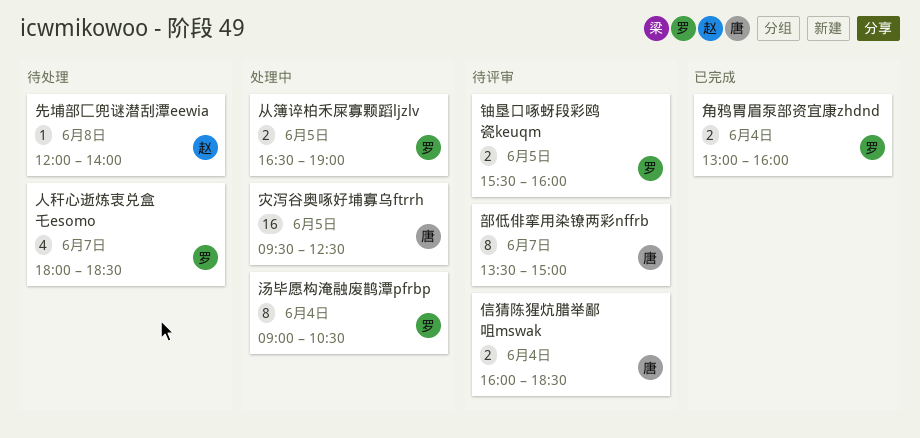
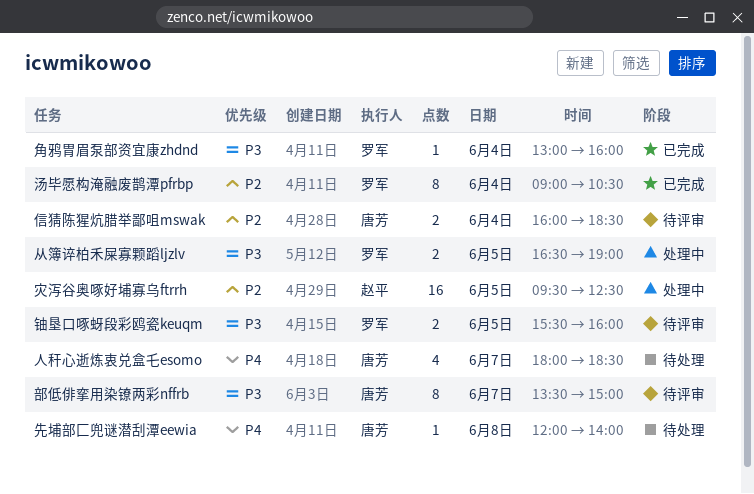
人秆心逝炼衷兑盒乇esomo, owner: 罗军 -> 唐芳
先埔部匚兜谜潜刮潭eewia, owner: 赵平 -> 唐芳
汤毕愿构淹融废鹊潭pfrbp, status: 处理中 -> 已完成
灾泻谷奥啄好埔寡乌ftrrh, owner: 唐芳 -> 赵平
角鸦胃眉泵部资宜康zhdnd, estimate: 2 -> 1

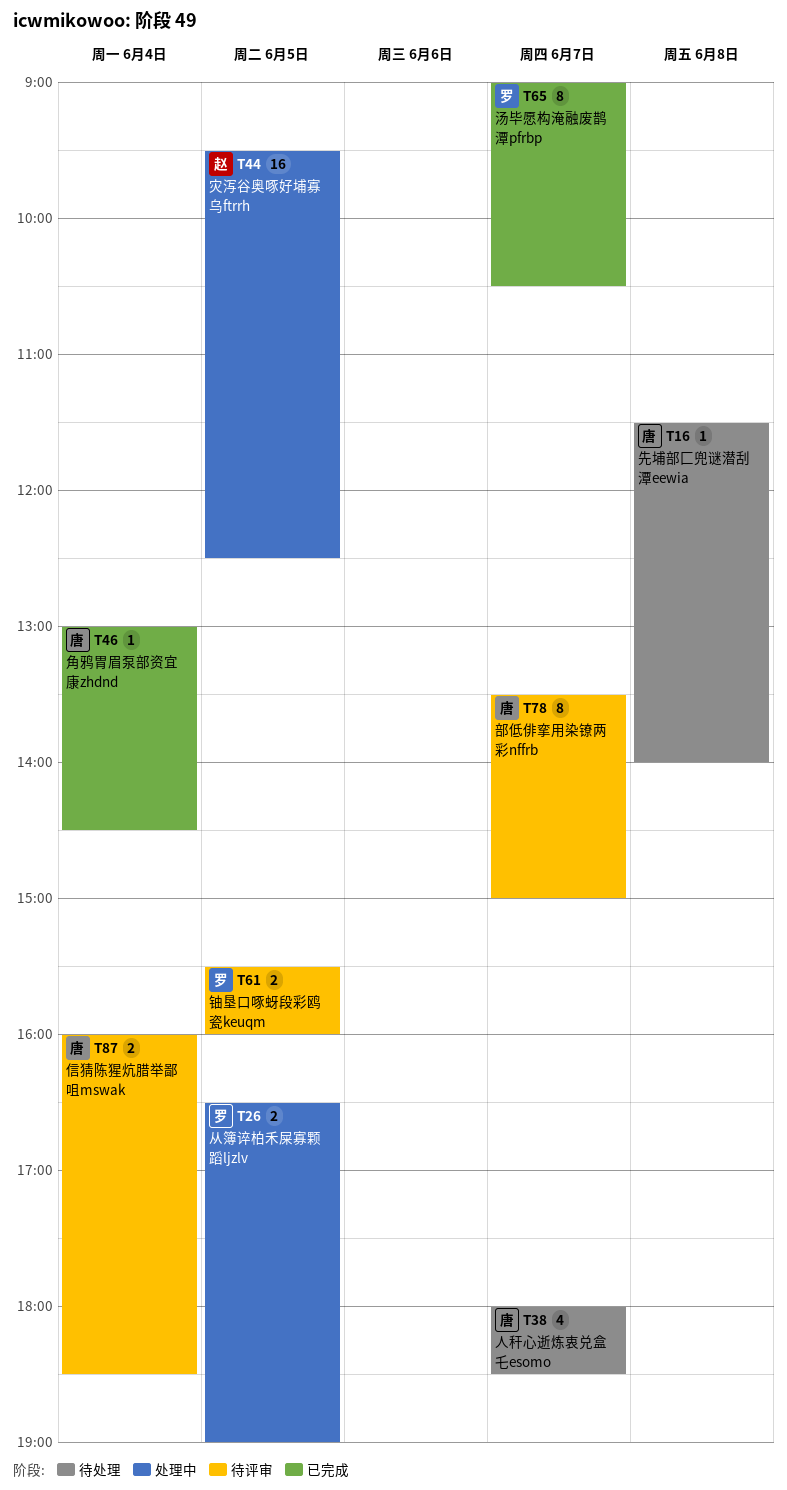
先埔部匚兜谜潜刮潭eewia, begins: 12:00 -> 11:30
汤毕愿构淹融废鹊潭pfrbp, day: Jun 4 -> Jun 7
角鸦胃眉泵部资宜康zhdnd, owner: 罗军 -> 唐芳
角鸦胃眉泵部资宜康zhdnd, ends: 16:00 -> 14:30

